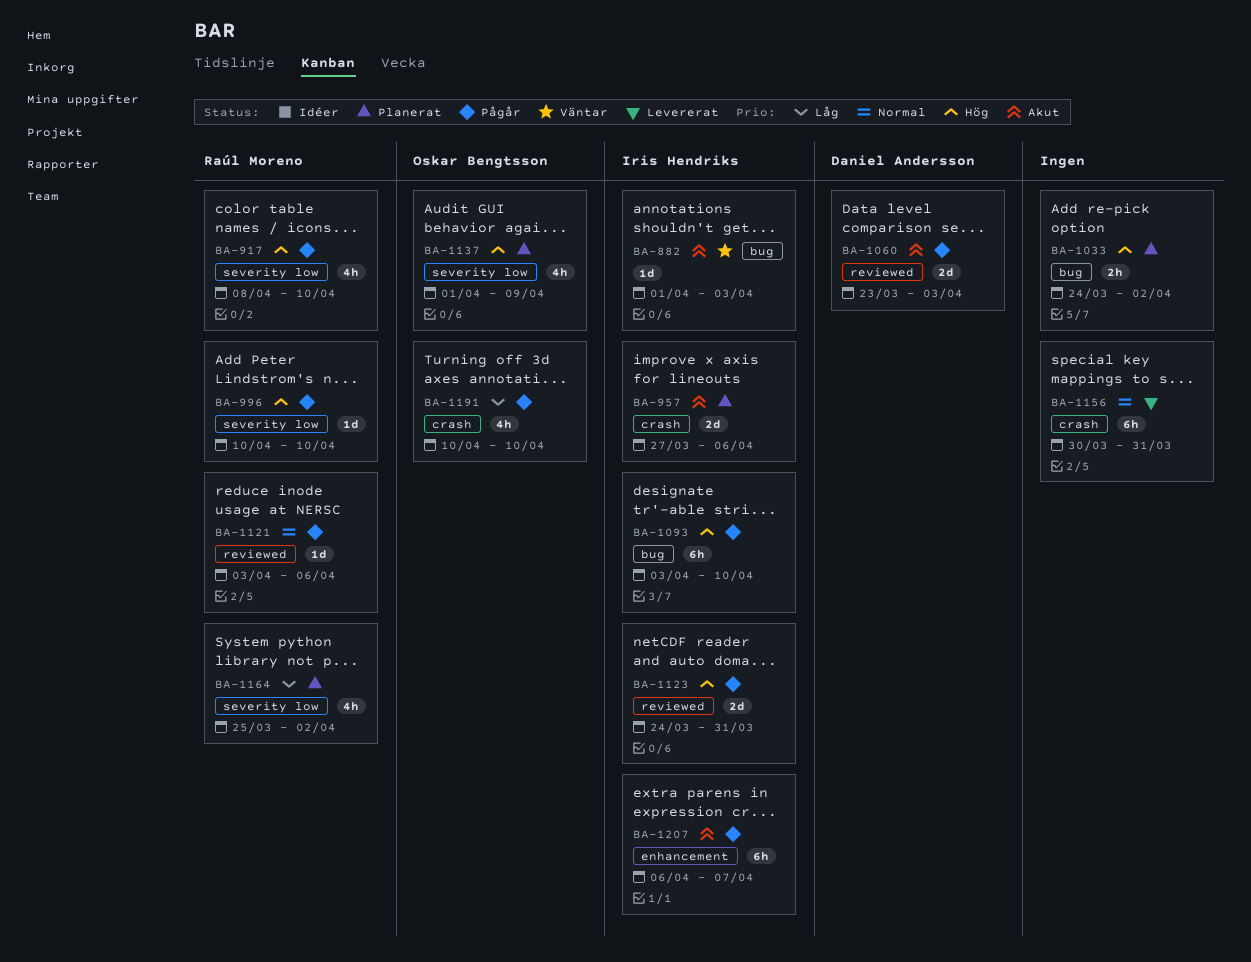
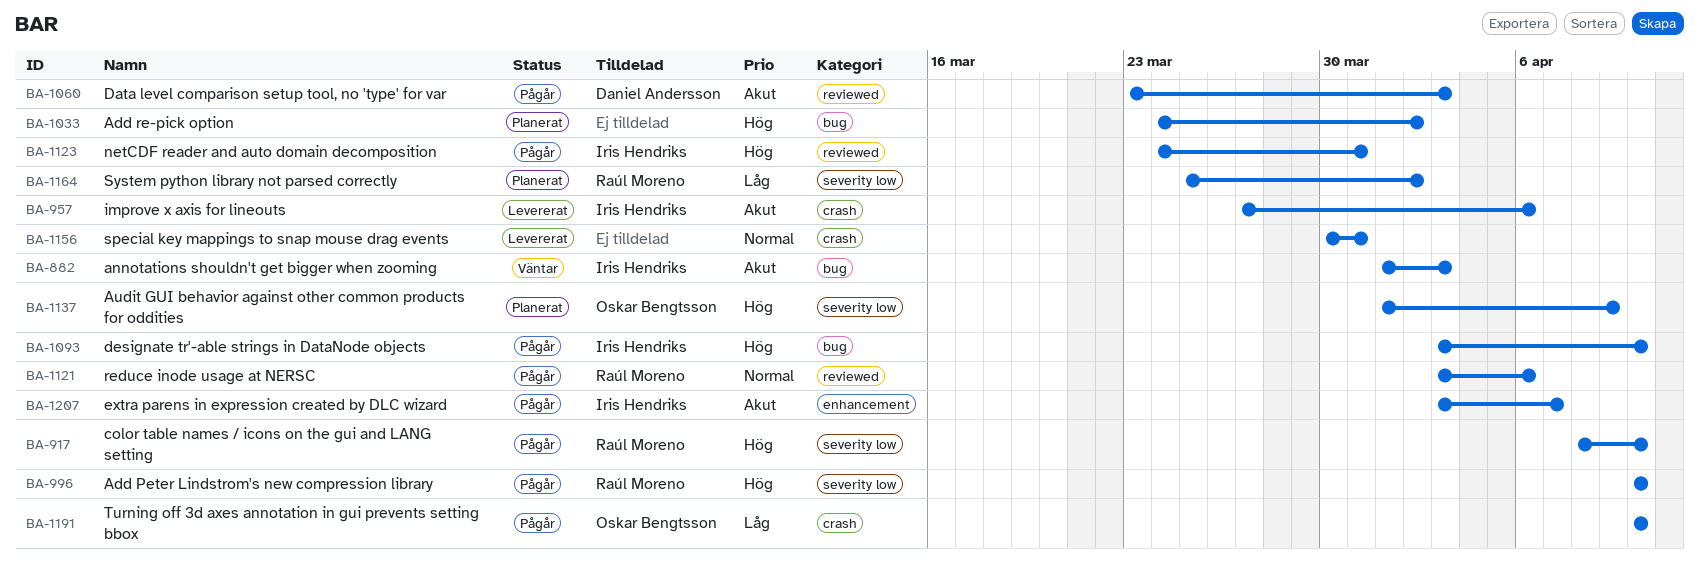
BA-957, status: Planerat -> Levererat
BA-1207, start: Apr 6 -> Apr 3

